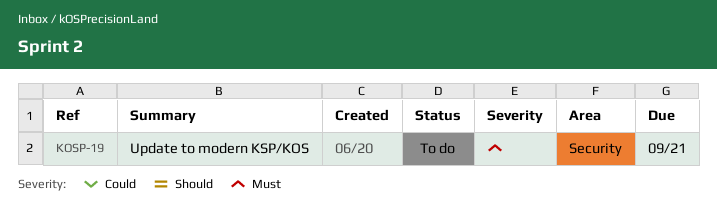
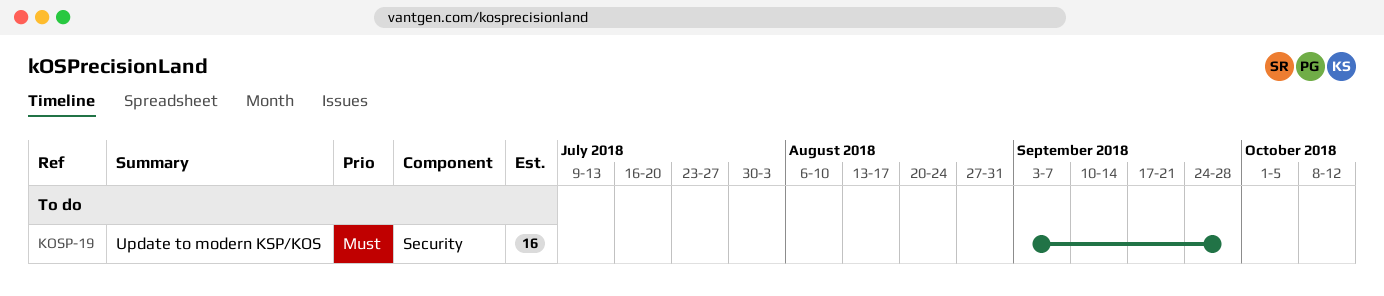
KOSP-19, due: Sep 21 -> Sep 28

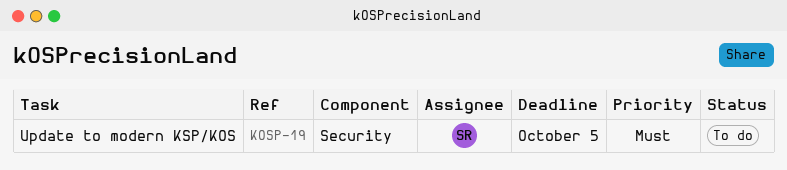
KOSP-19, due: Sep 28 -> Oct 5

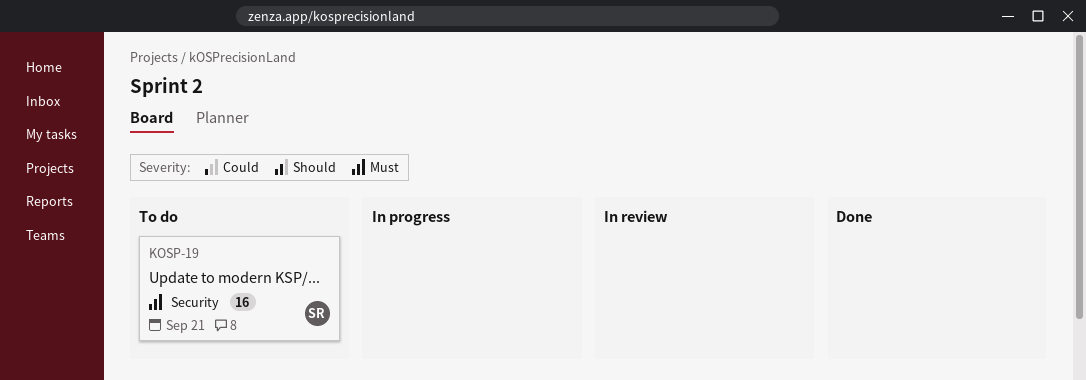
KOSP-19, due: Oct 5 -> Sep 21

